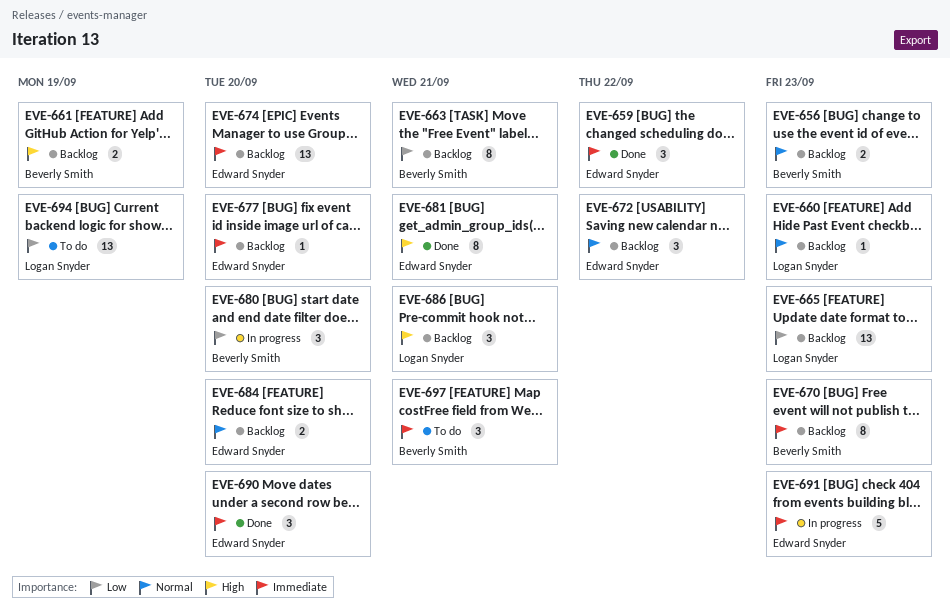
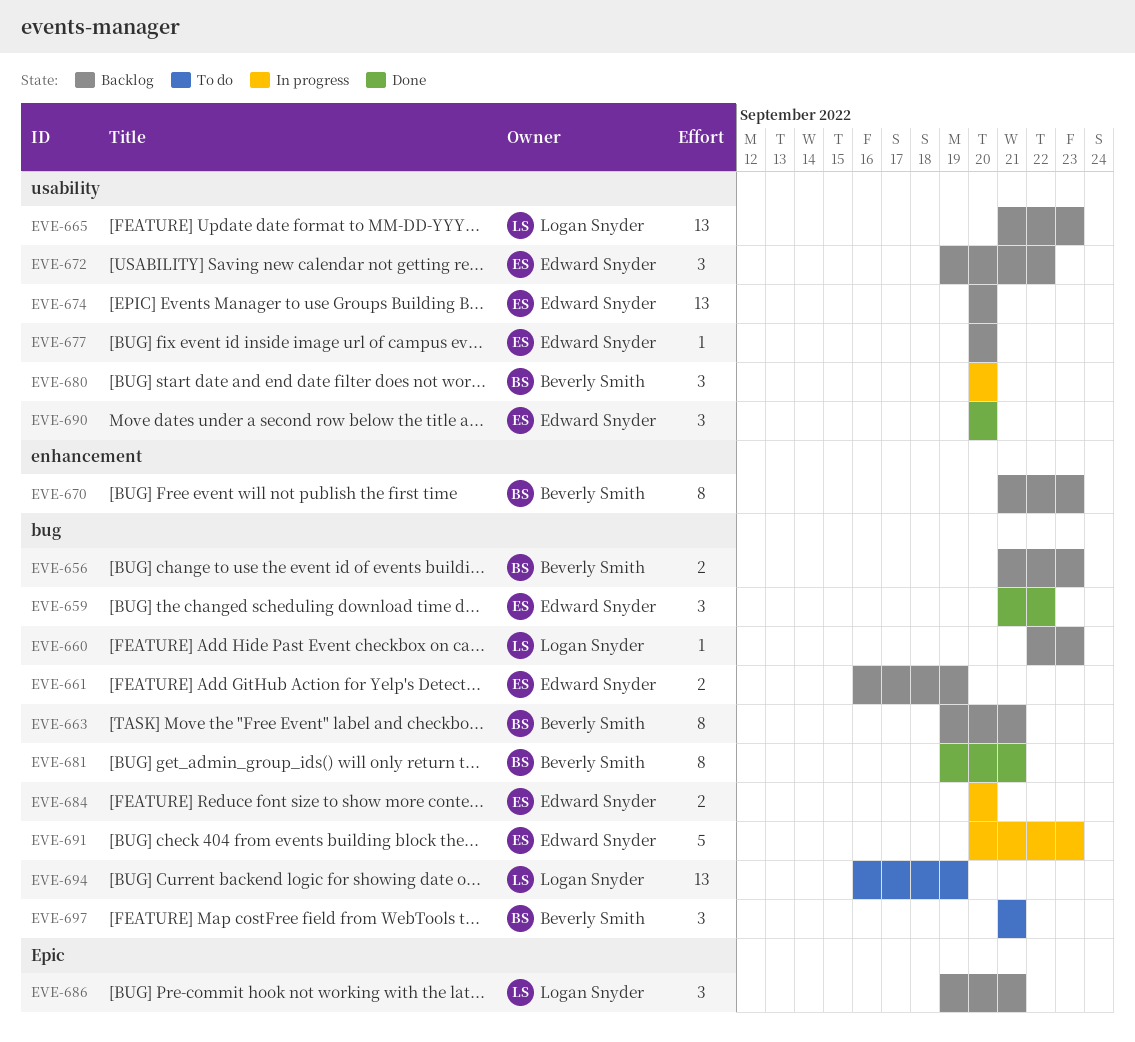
EVE-661, owner: Beverly Smith -> Edward Snyder
EVE-681, owner: Edward Snyder -> Beverly Smith
EVE-684, status: Backlog -> In progress

